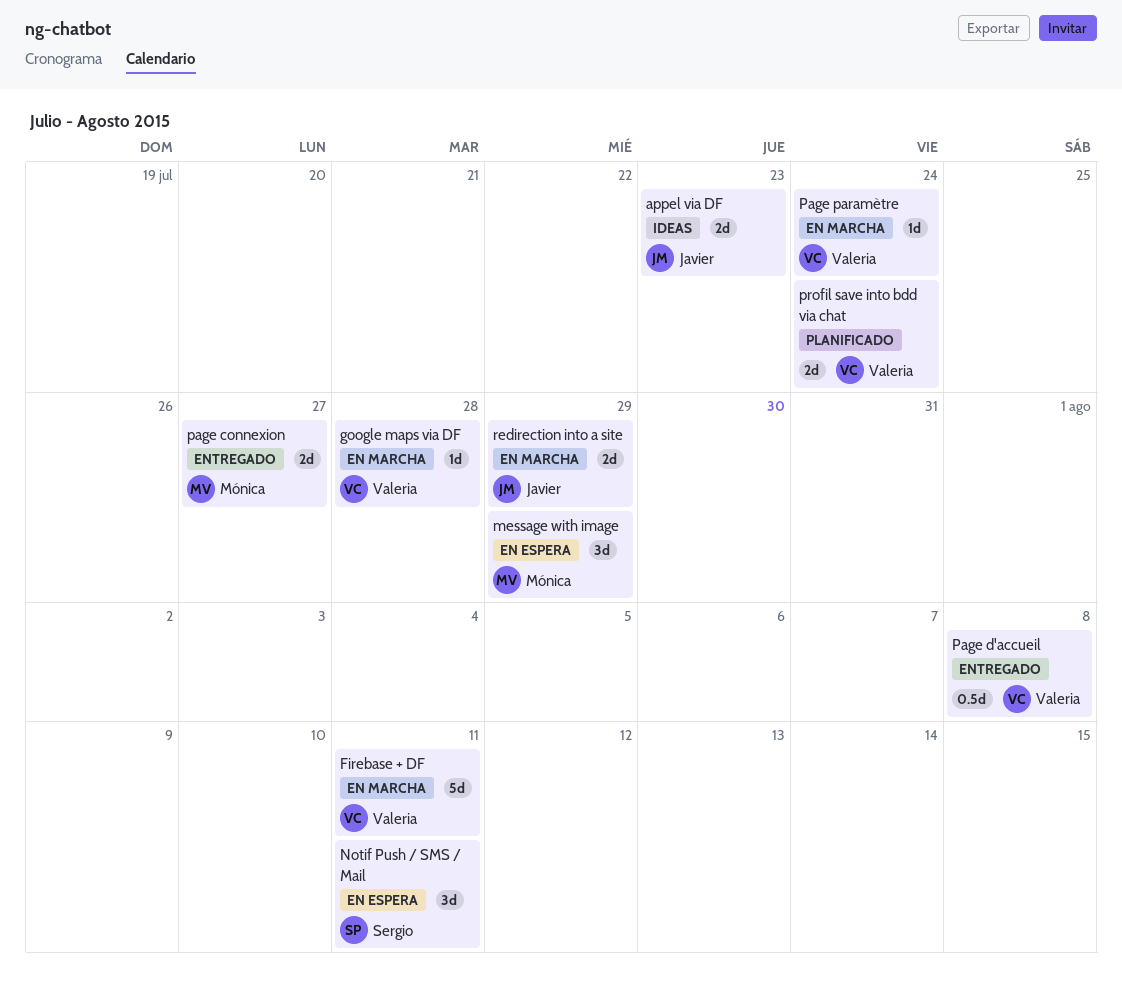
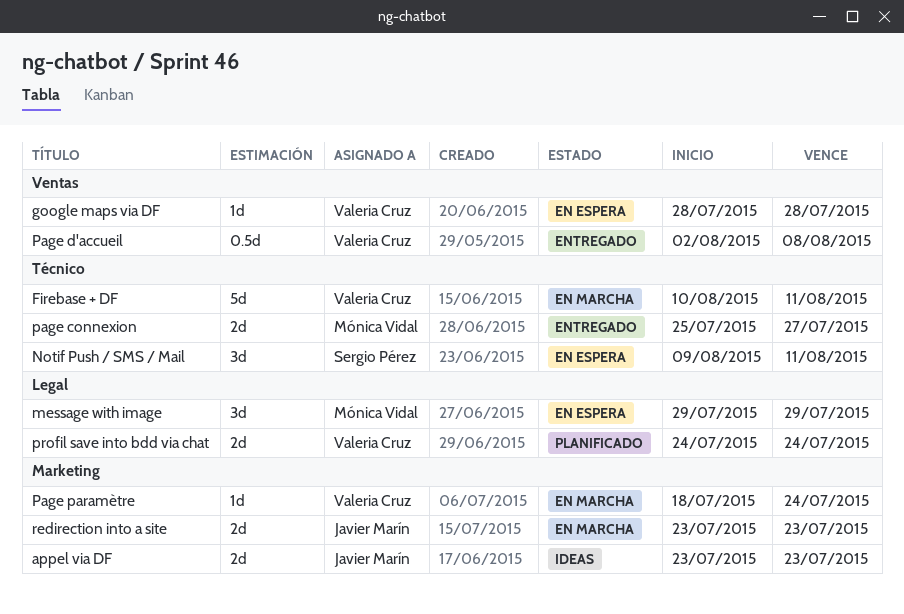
google maps via DF, status: En marcha -> En espera
redirection into a site, due: Jul 29 -> Jul 23

